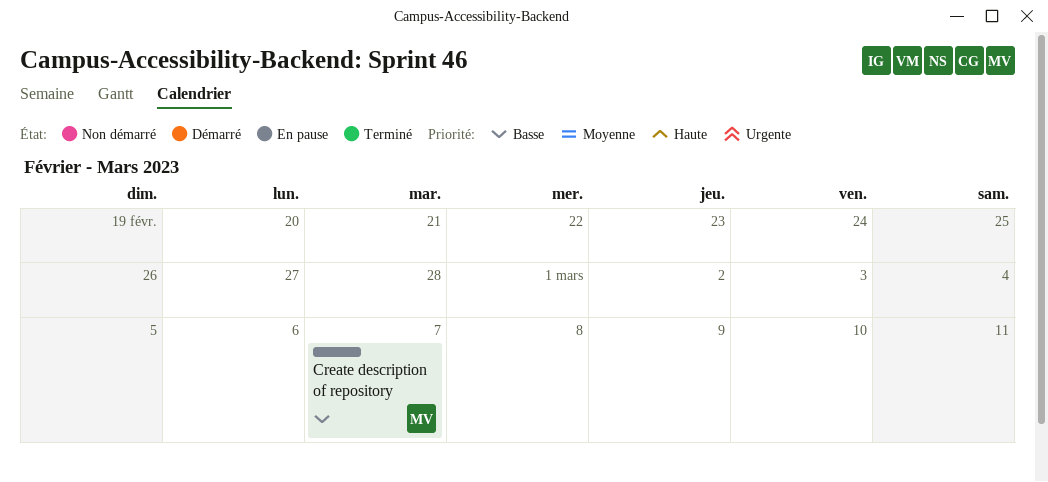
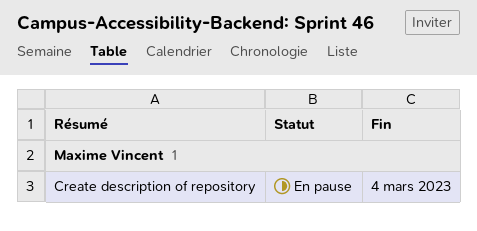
Create description of repository, due: Mar 7 -> Mar 4

